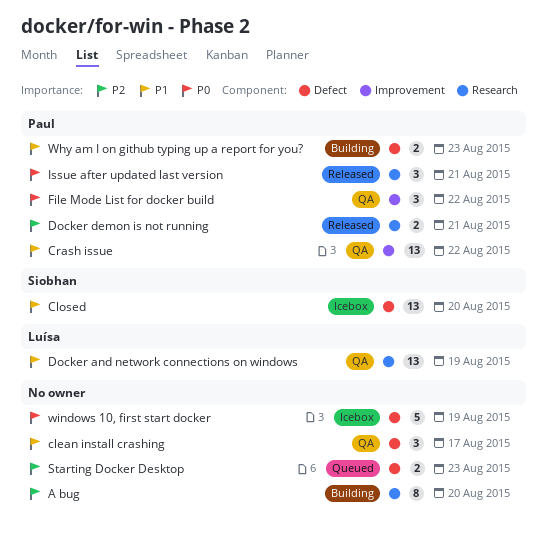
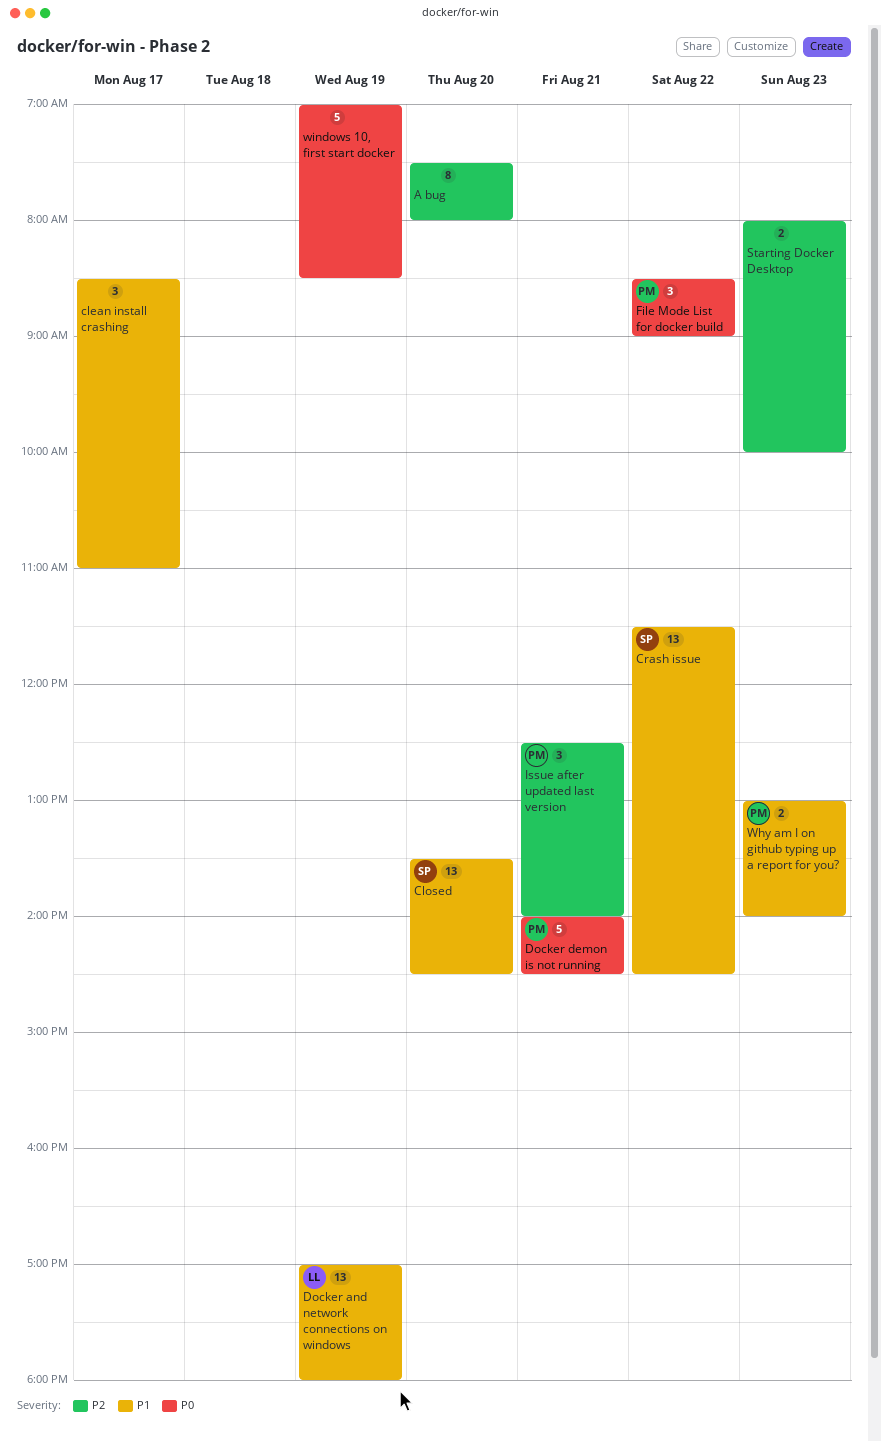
Crash issue, owner: Paul -> Siobhan
Docker demon is not running, priority: P2 -> P0
Docker demon is not running, estimate: 2 -> 5
Issue after updated last version, priority: P0 -> P2

